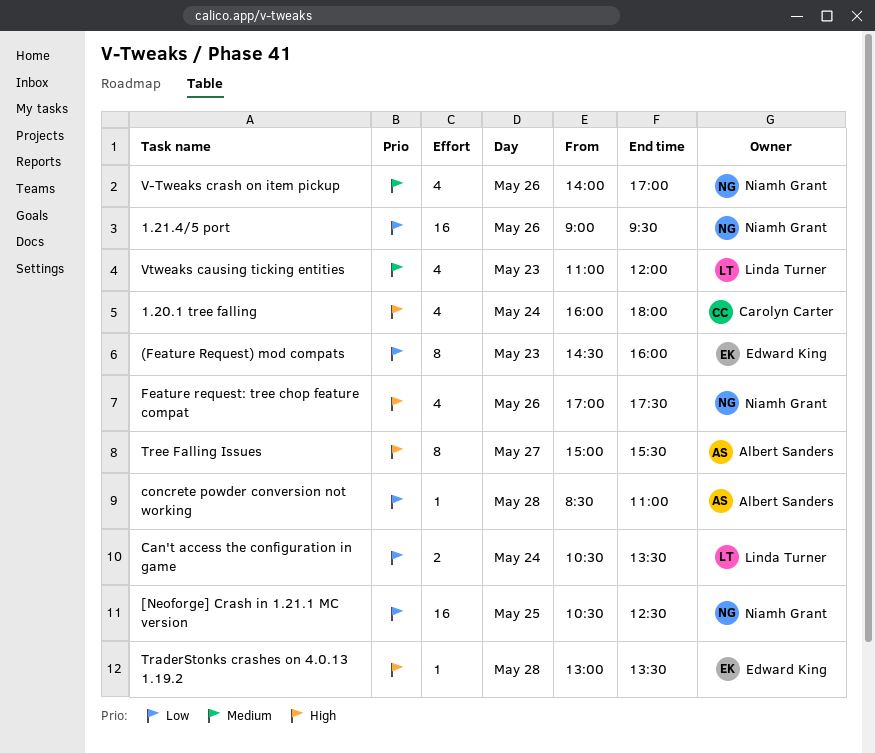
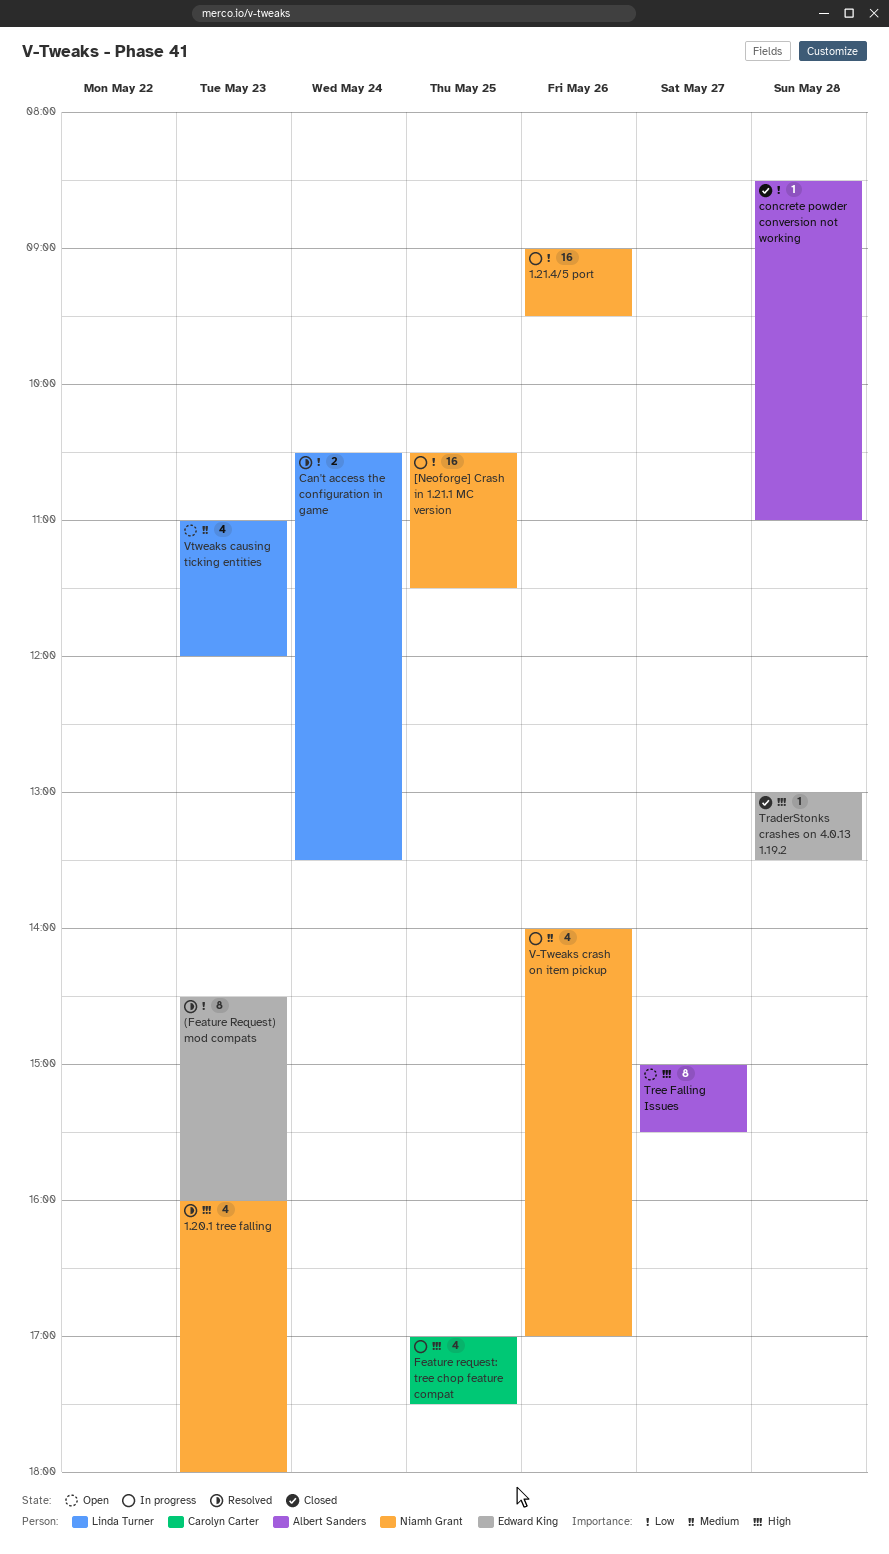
1.20.1 tree falling, owner: Carolyn Carter -> Niamh Grant
1.20.1 tree falling, day: May 24 -> May 23
[Neoforge] Crash in 1.21.1 MC version, ends: 12:30 -> 11:30
Feature request: tree chop feature compat, owner: Niamh Grant -> Carolyn Carter
Feature request: tree chop feature compat, day: May 26 -> May 25

